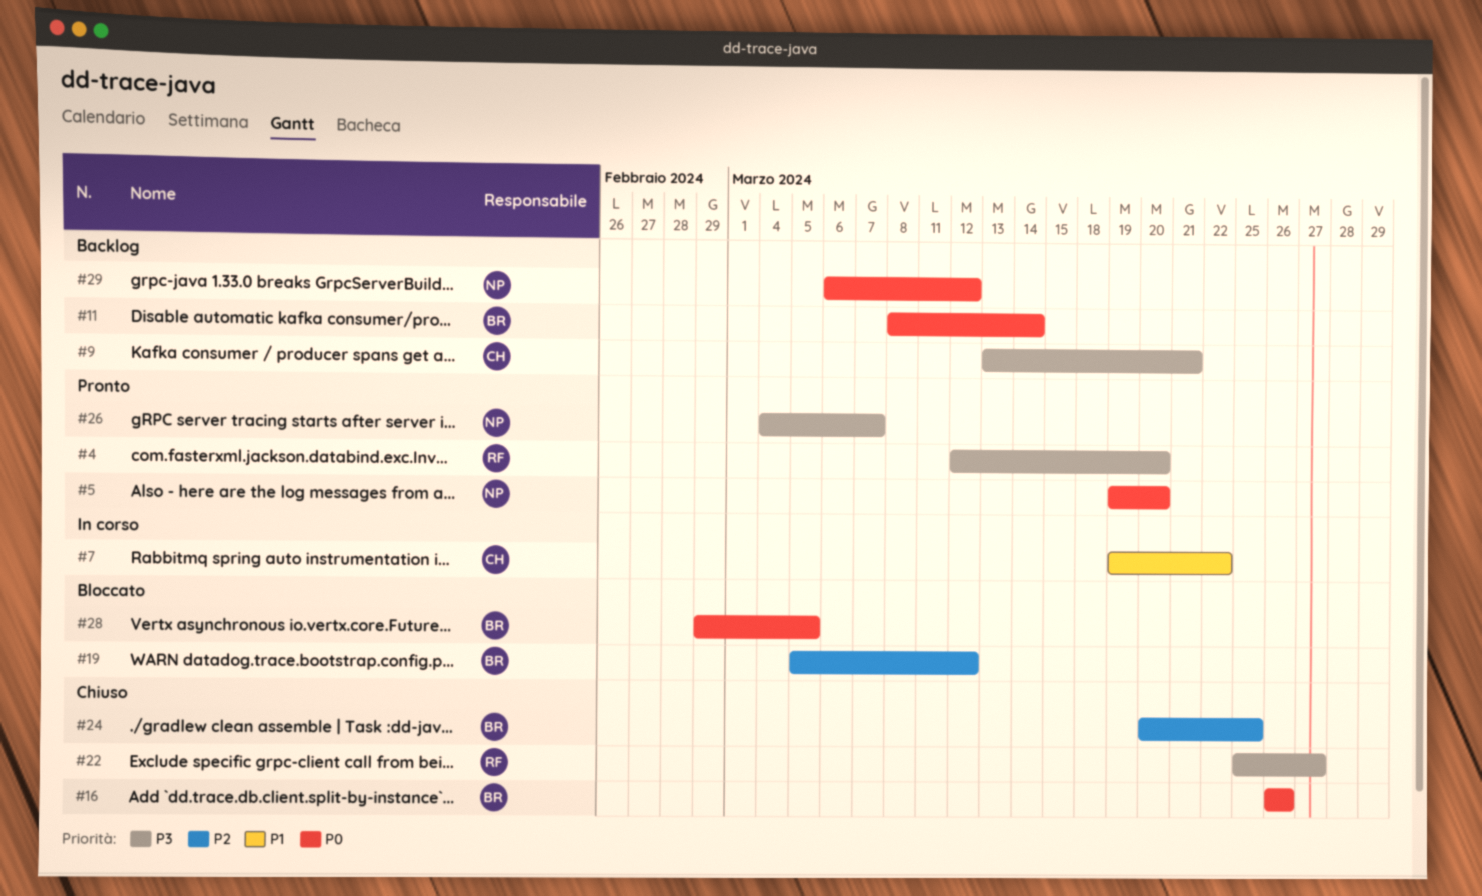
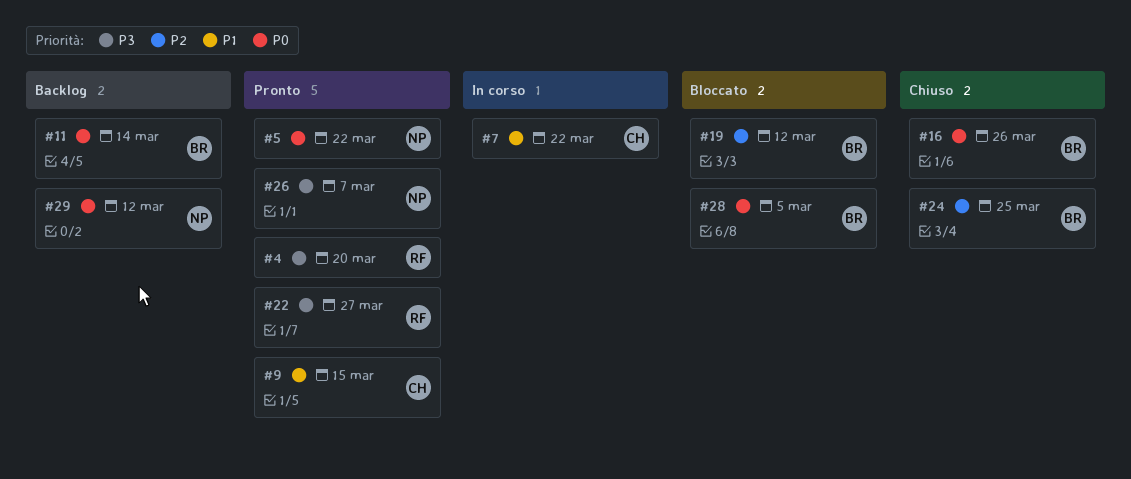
#5, due: Mar 20 -> Mar 22
#9, status: Backlog -> Pronto
#9, priority: P3 -> P1
#9, due: Mar 21 -> Mar 15
#22, status: Chiuso -> Pronto

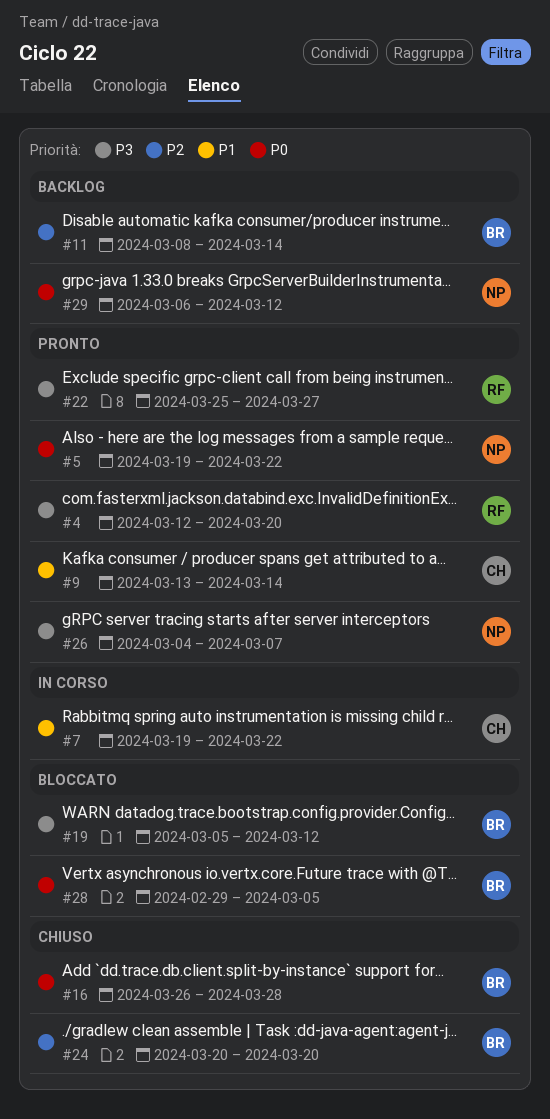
#9, due: Mar 15 -> Mar 14
#11, priority: P0 -> P2
#16, due: Mar 26 -> Mar 28
#19, priority: P2 -> P3
#24, due: Mar 25 -> Mar 20

